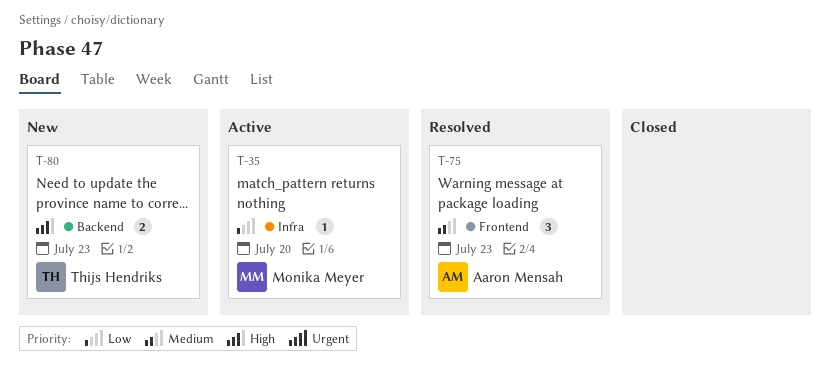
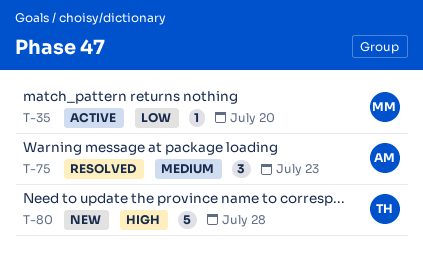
T-80, estimate: 2 -> 5
T-80, due: Jul 23 -> Jul 28

